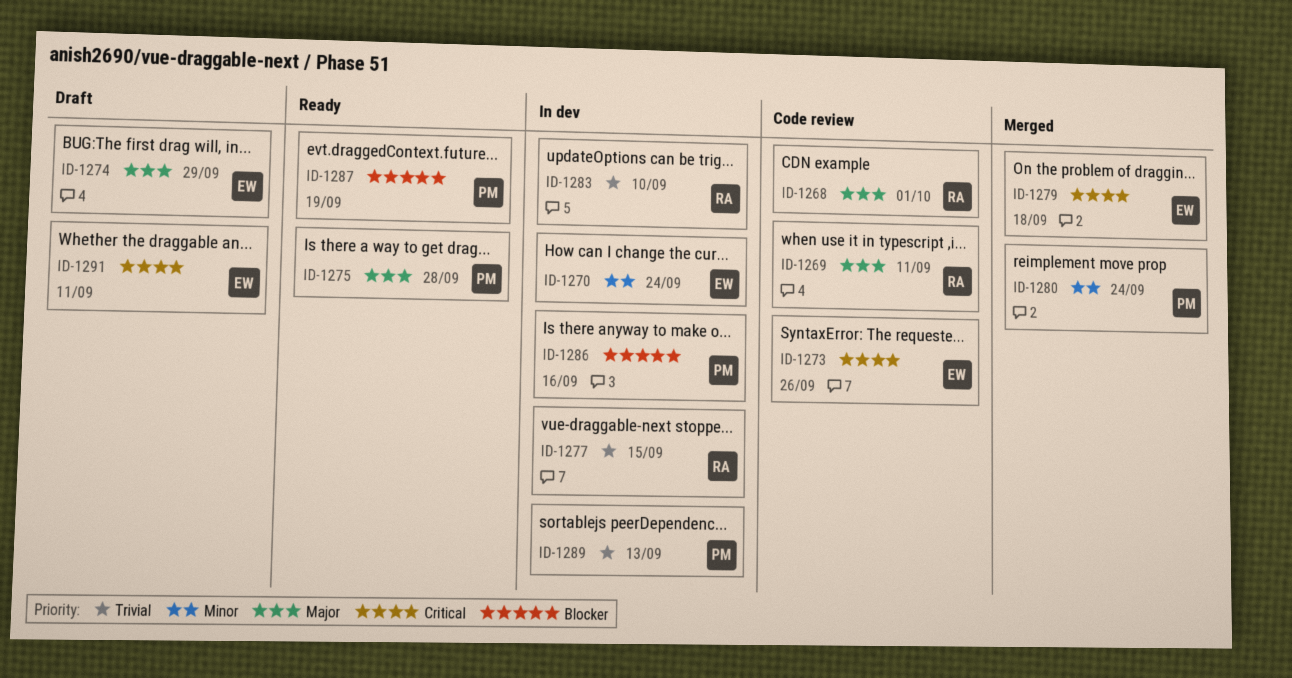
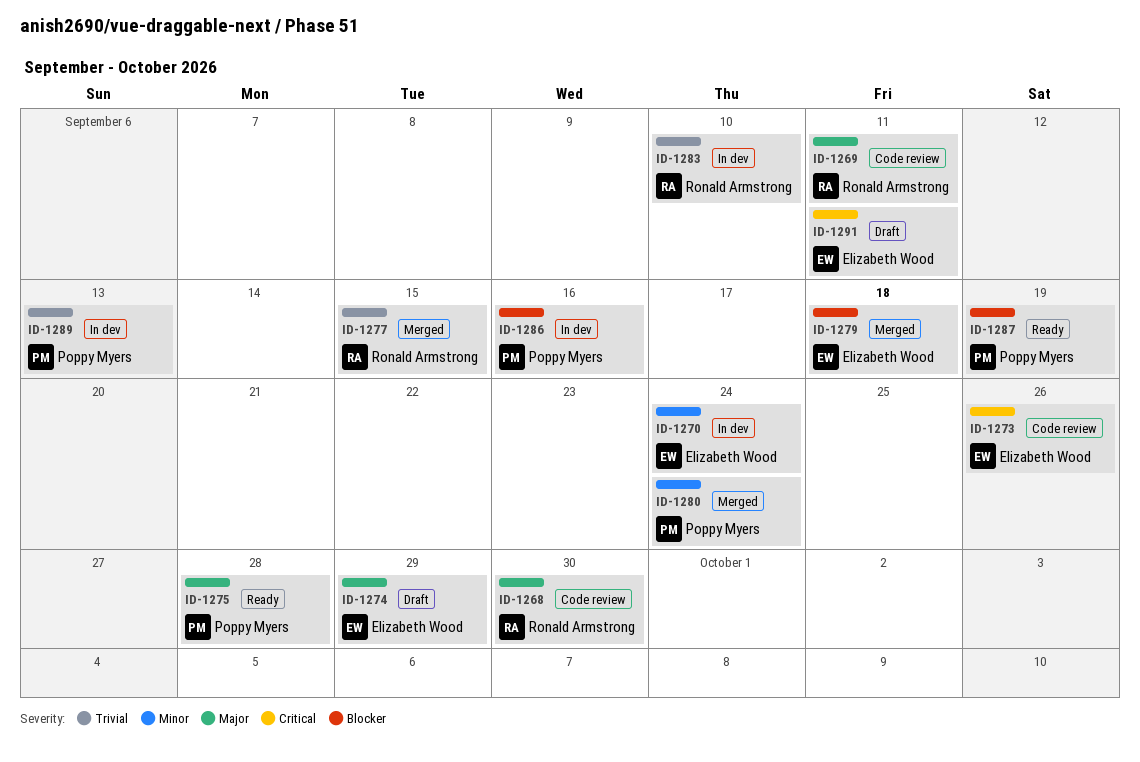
ID-1268, due: Oct 1 -> Sep 30
ID-1277, status: In dev -> Merged
ID-1279, priority: Critical -> Blocker

